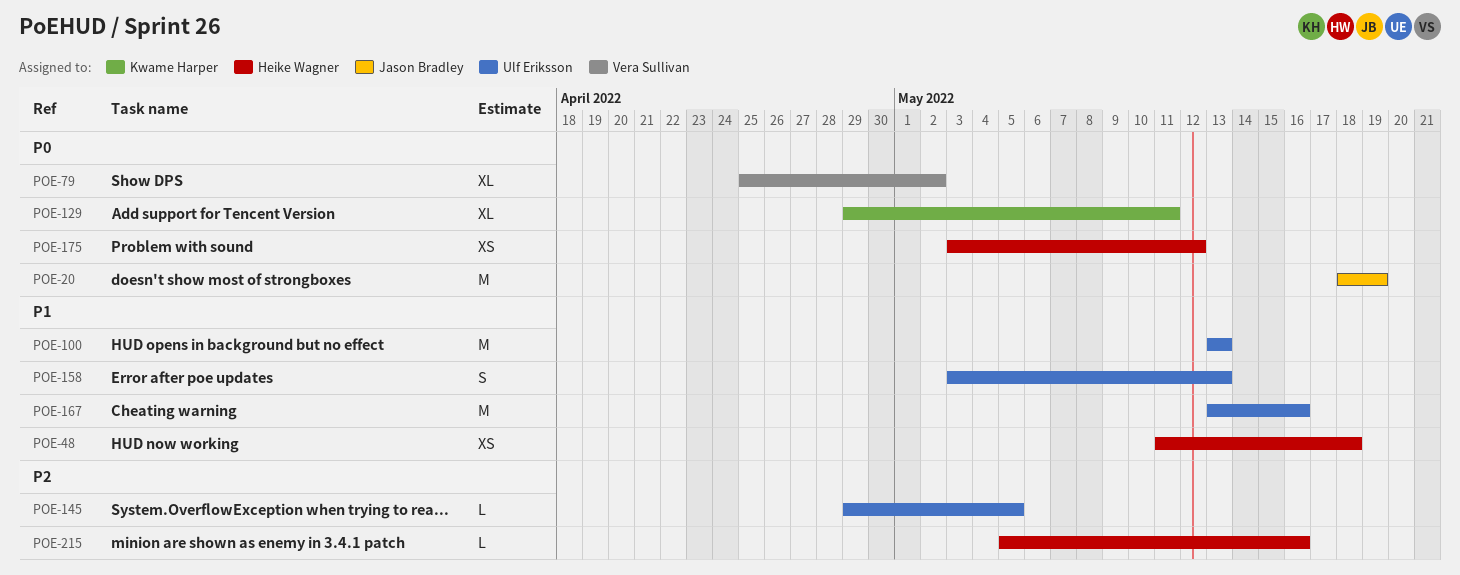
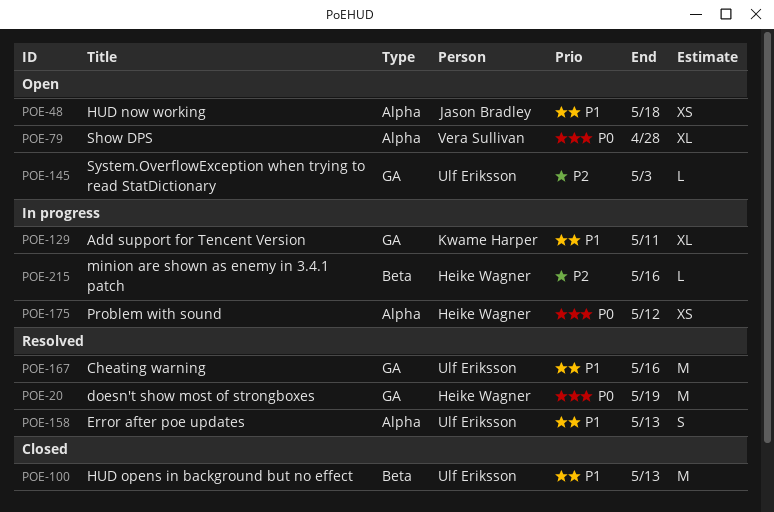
POE-20, owner: Jason Bradley -> Heike Wagner
POE-48, owner: Heike Wagner -> Jason Bradley
POE-79, due: May 2 -> Apr 28
POE-129, priority: P0 -> P1
POE-145, due: May 5 -> May 3

